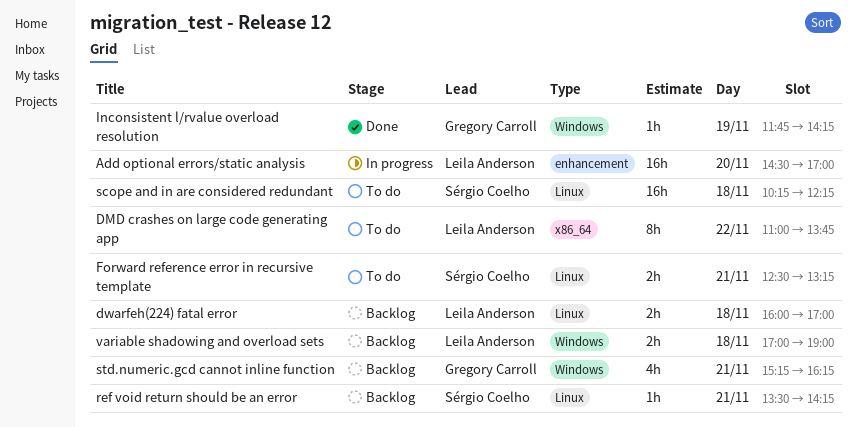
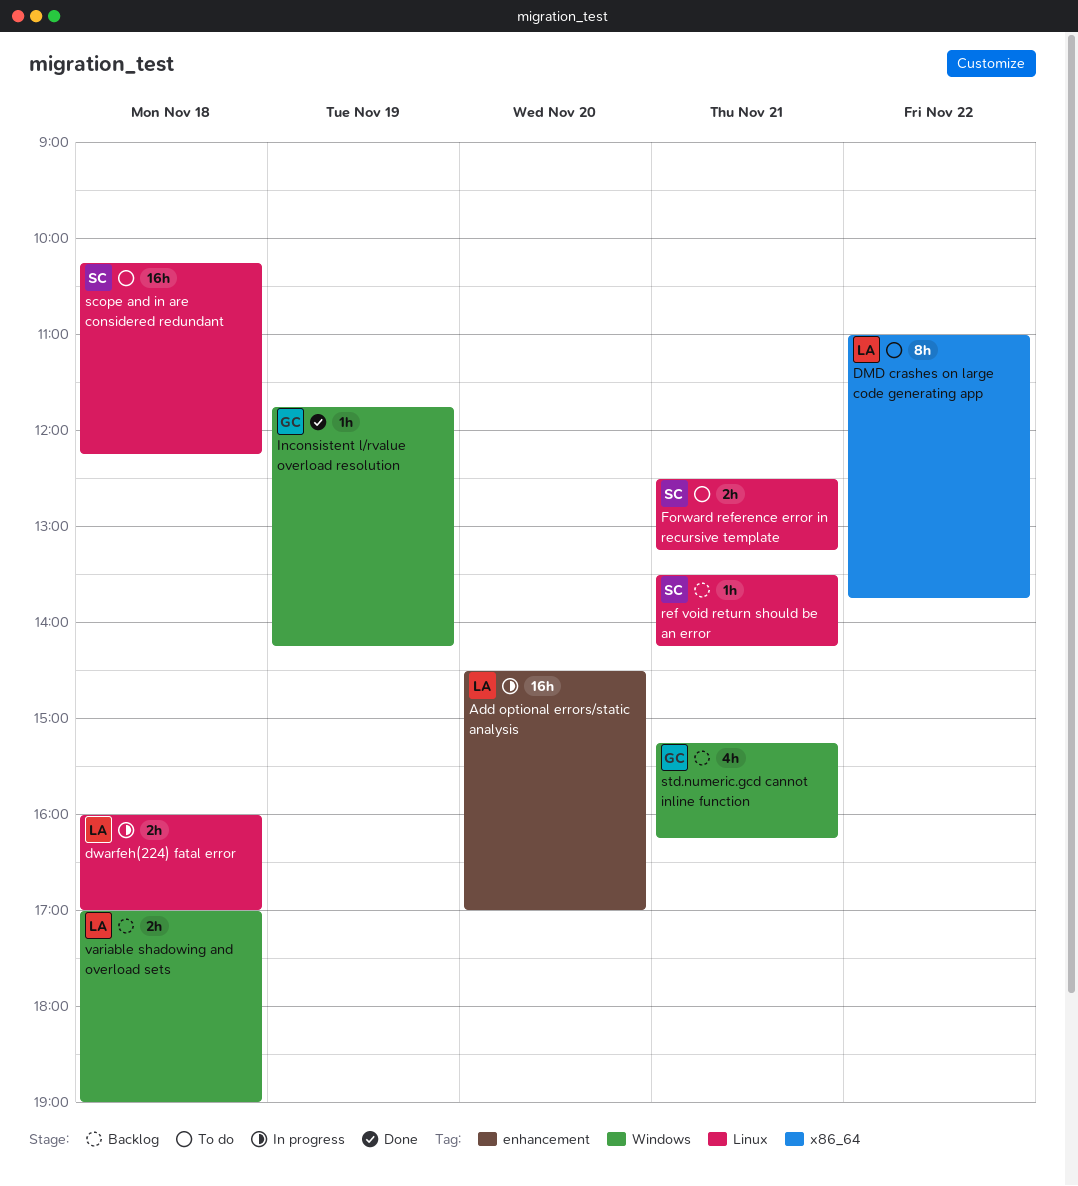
dwarfeh(224) fatal error, status: Backlog -> In progress

